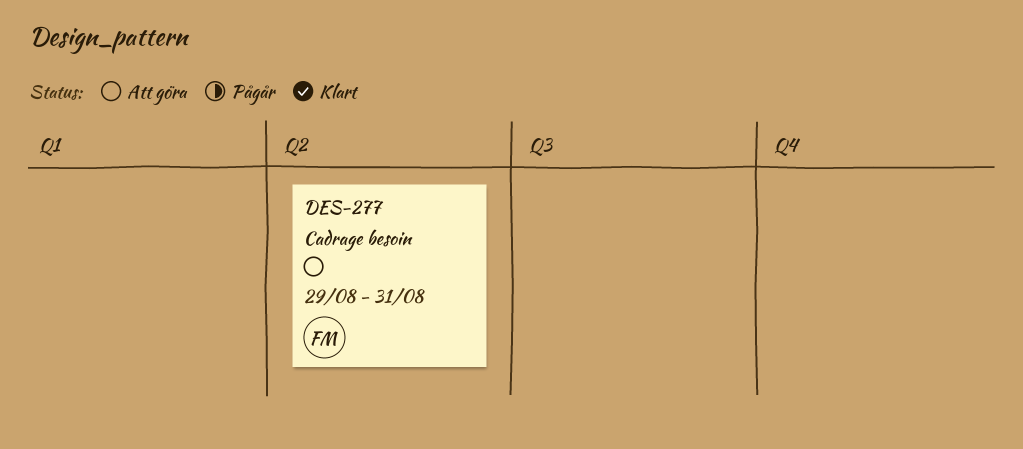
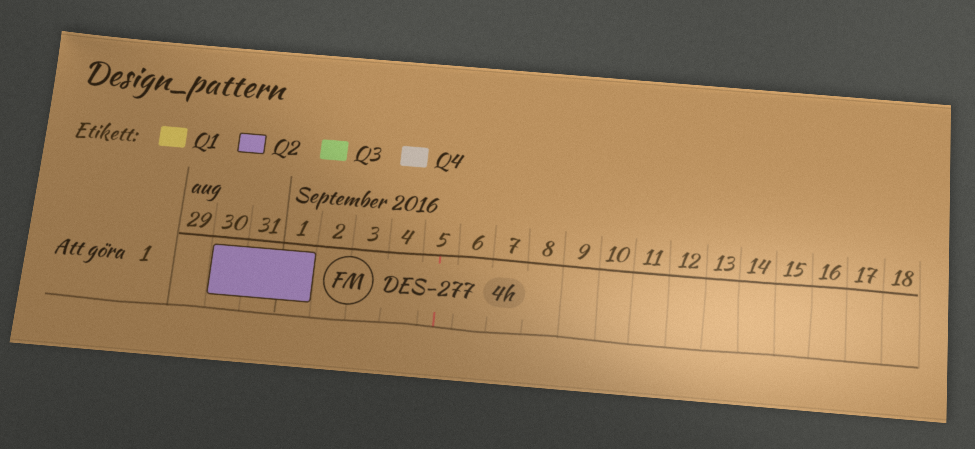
DES-277, start: Aug 29 -> Aug 30
DES-277, due: Aug 31 -> Sep 1

